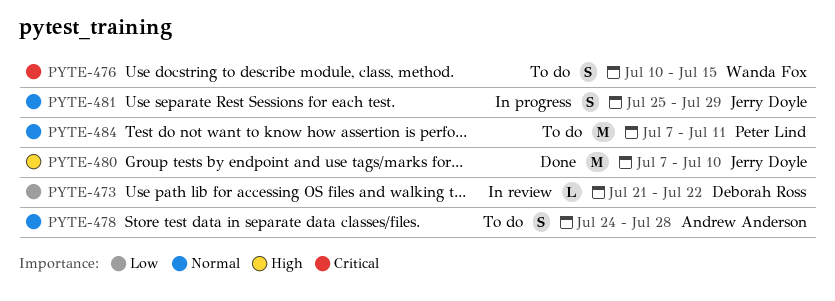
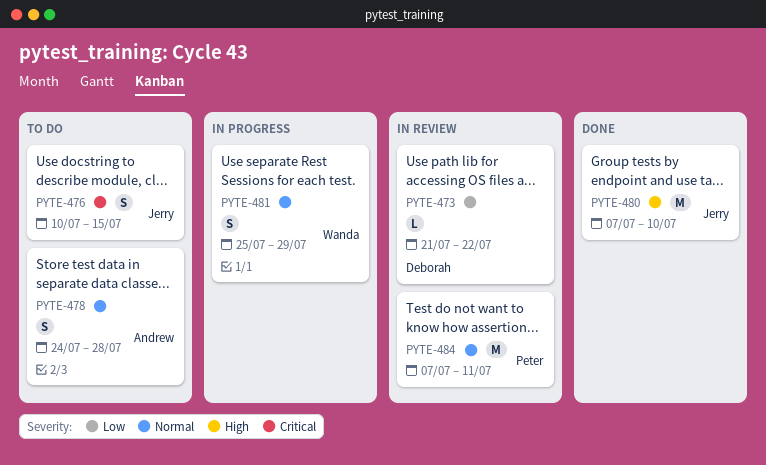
PYTE-476, owner: Wanda Fox -> Jerry Doyle
PYTE-481, owner: Jerry Doyle -> Wanda Fox
PYTE-484, status: To do -> In review

